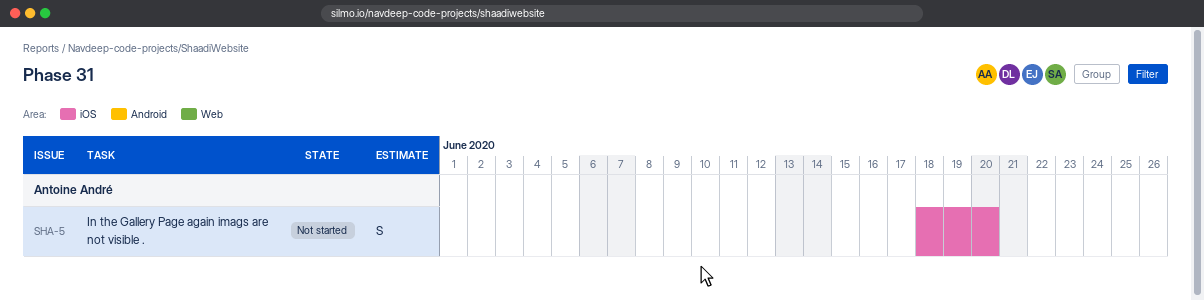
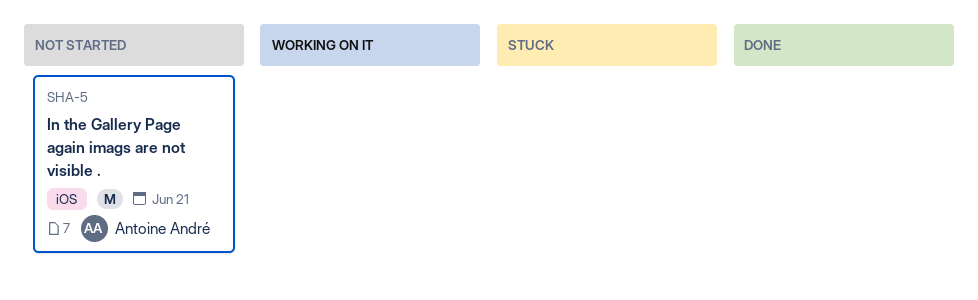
SHA-5, estimate: S -> M
SHA-5, due: Jun 20 -> Jun 21

